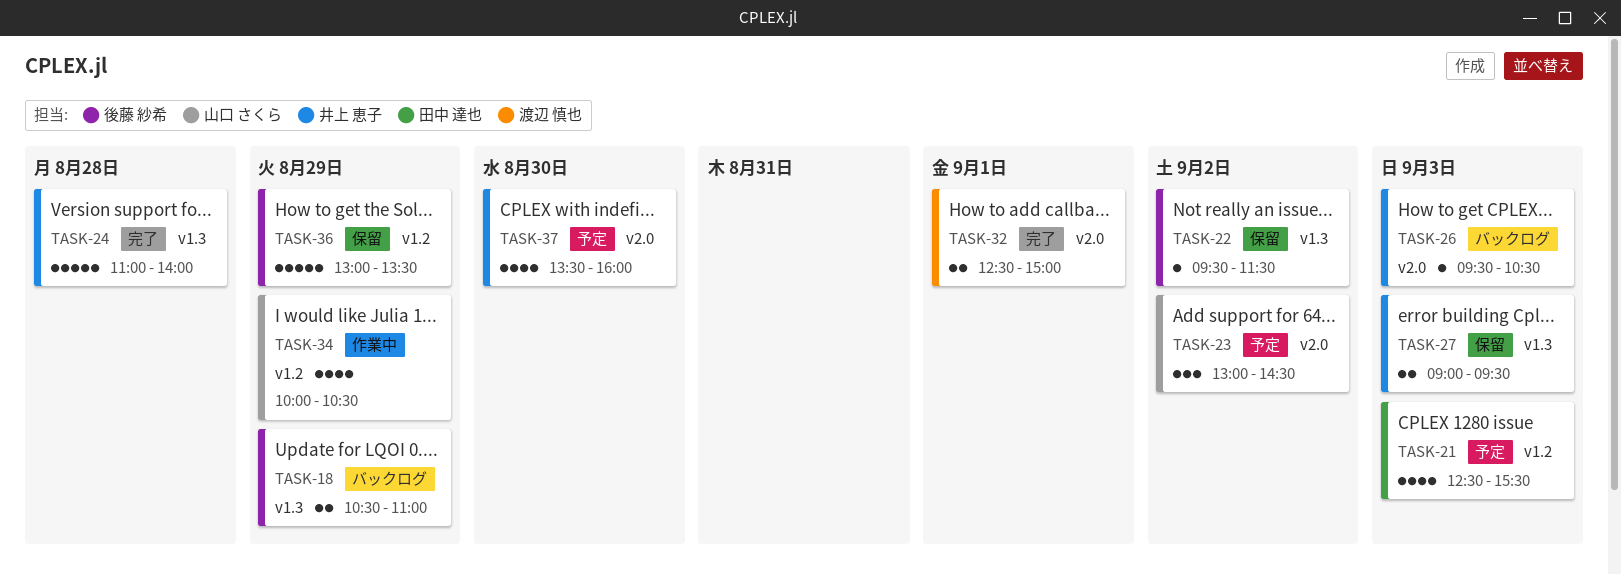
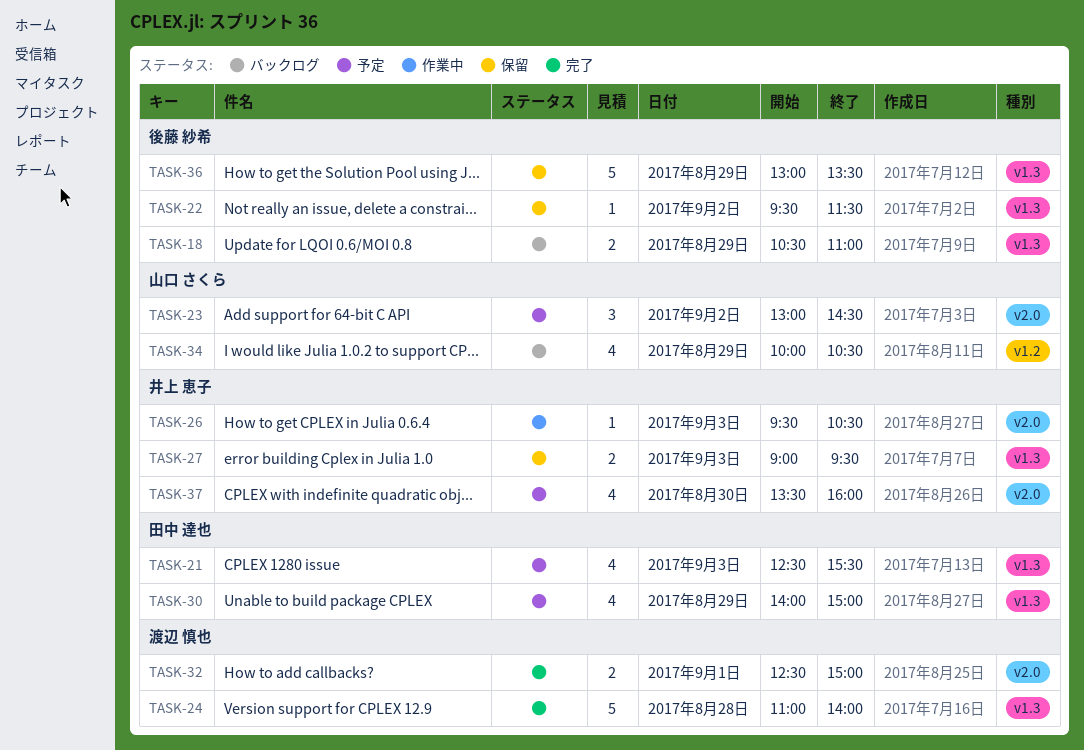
TASK-21, label: v1.2 -> v1.3
TASK-24, owner: 井上 恵子 -> 渡辺 慎也
TASK-26, status: バックログ -> 作業中
TASK-30: none -> present
TASK-34, status: 作業中 -> バックログ
TASK-36, label: v1.2 -> v1.3

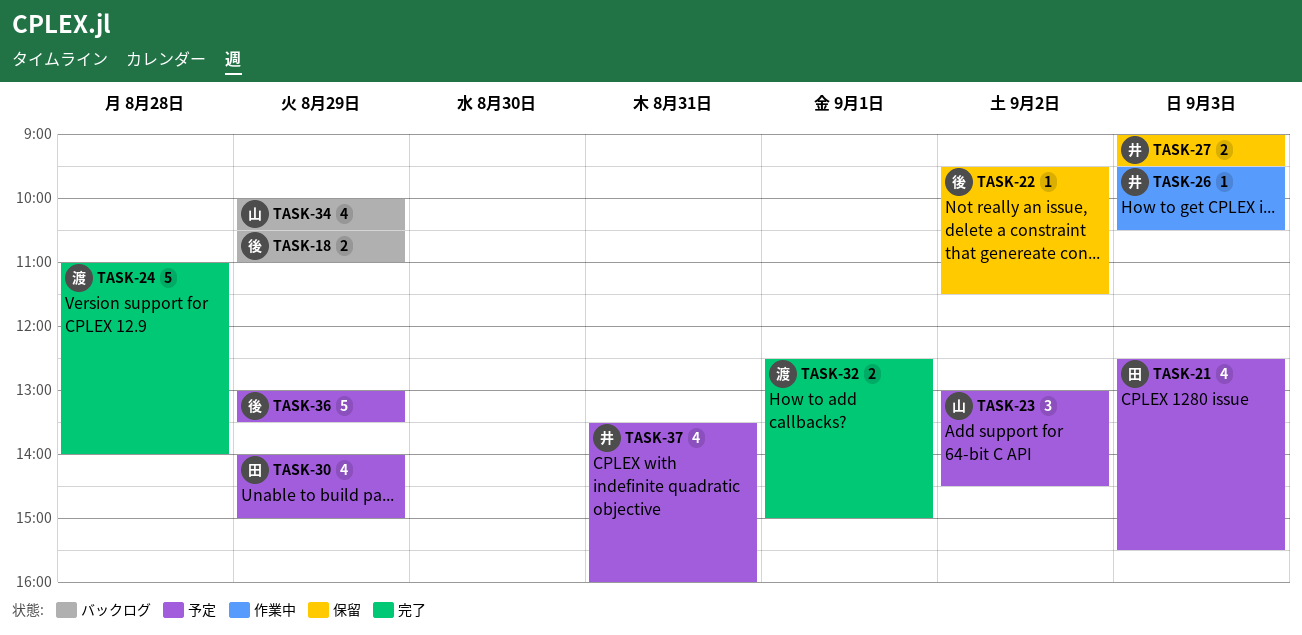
TASK-36, status: 保留 -> 予定
TASK-37, day: Aug 30 -> Aug 31

